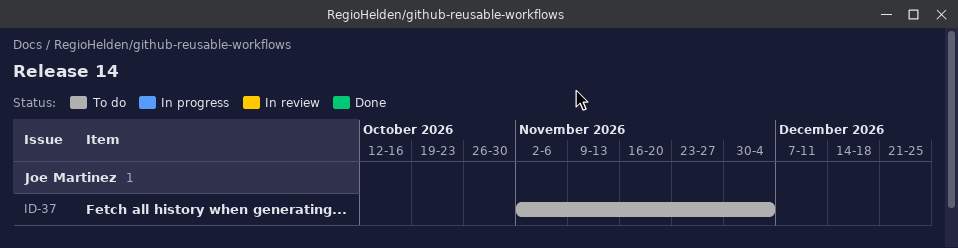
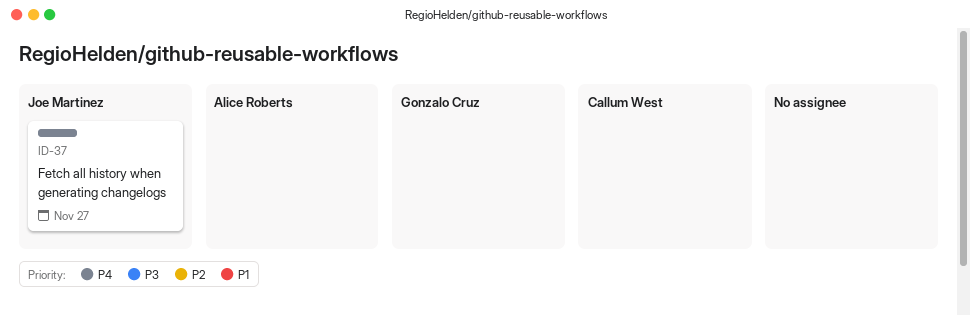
ID-37, due: Dec 4 -> Nov 27

